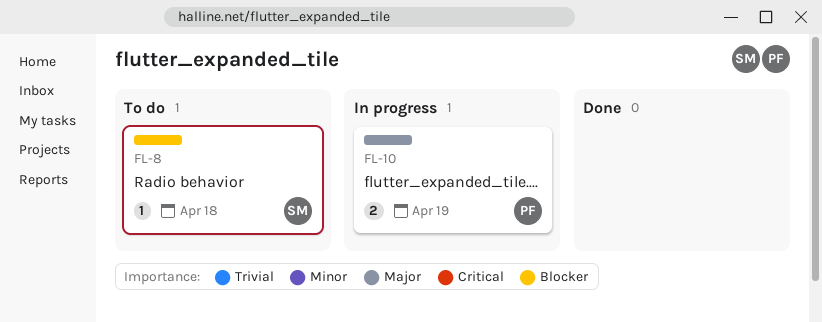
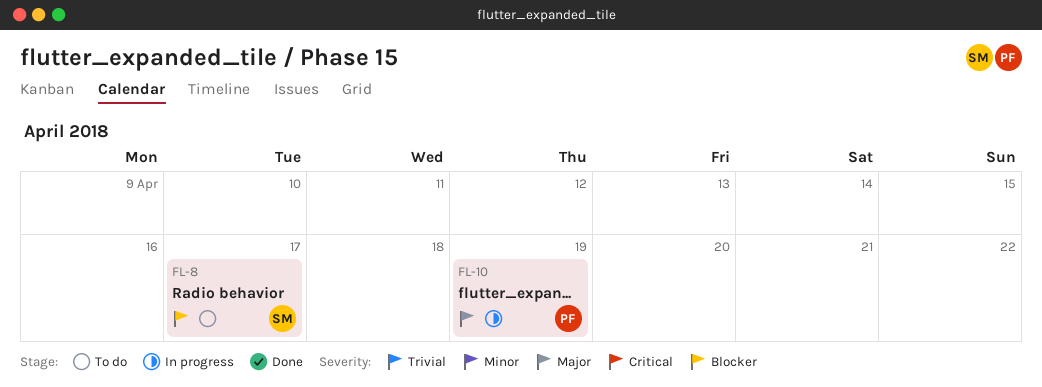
FL-8, due: Apr 18 -> Apr 17

